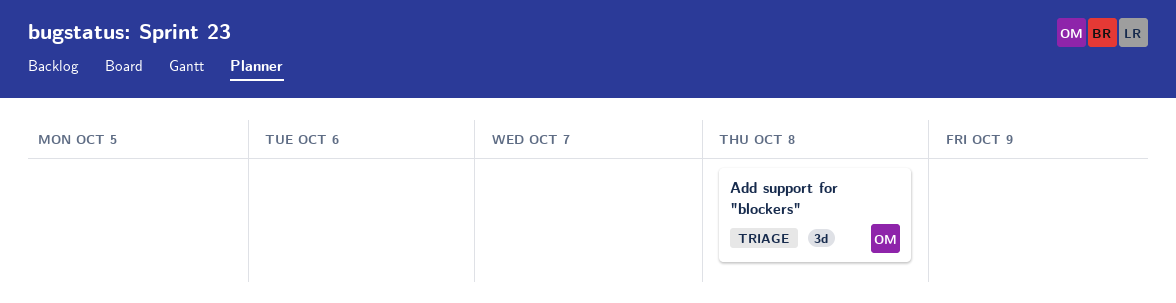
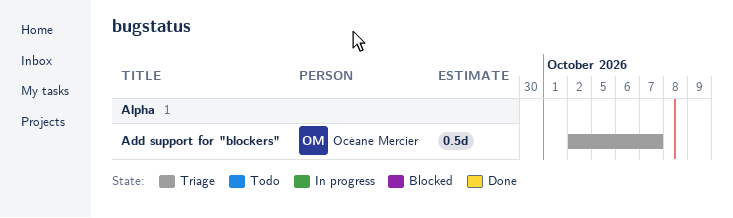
Add support for "blockers", estimate: 3d -> 0.5d
Add support for "blockers", due: Oct 8 -> Oct 7

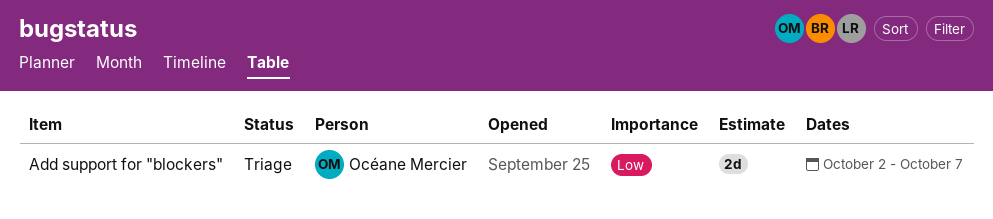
Add support for "blockers", estimate: 0.5d -> 2d

